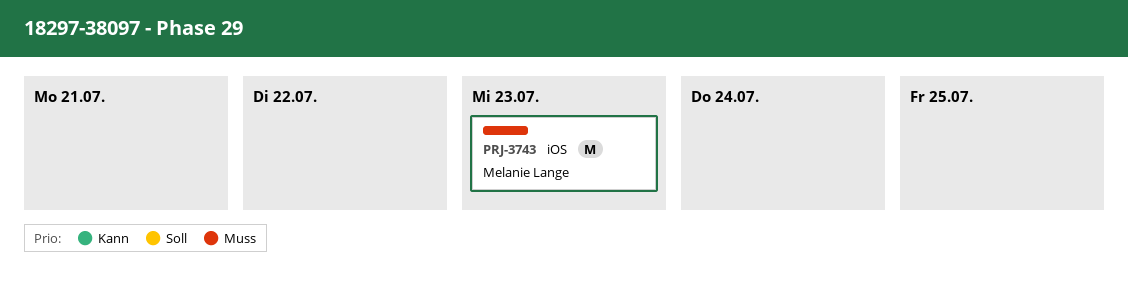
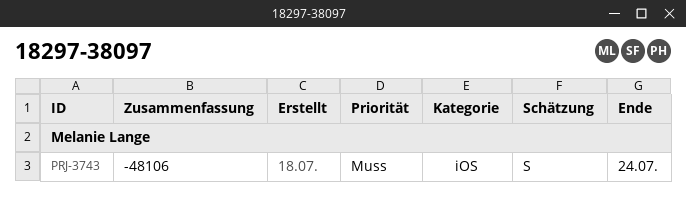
PRJ-3743, estimate: M -> S
PRJ-3743, due: Jul 23 -> Jul 24

